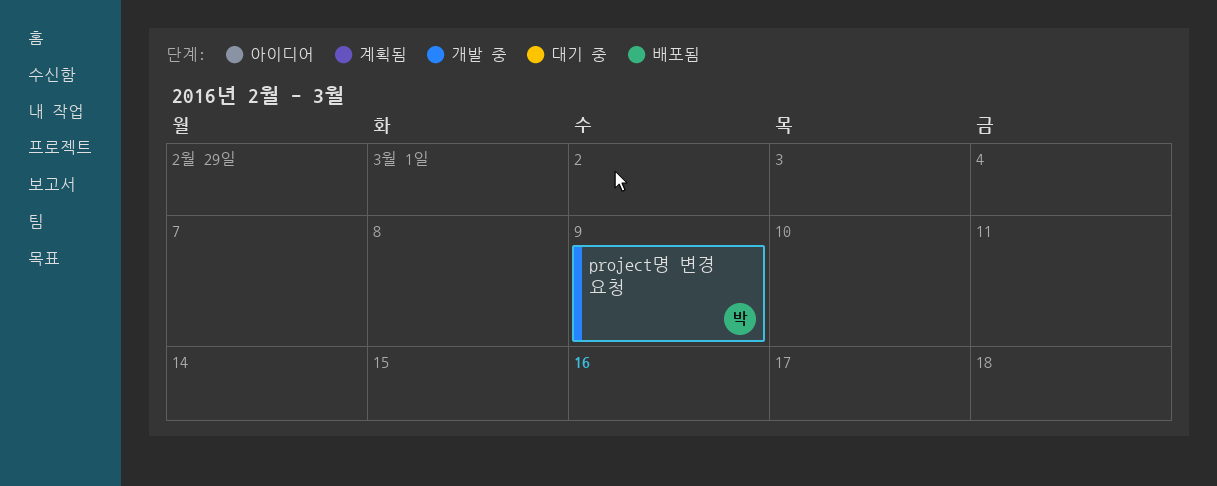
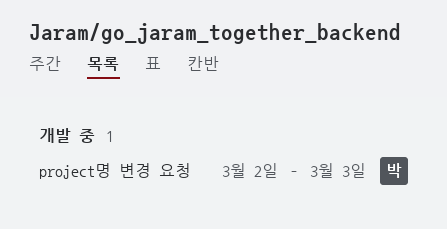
project명 변경 요청, due: Mar 9 -> Mar 3

